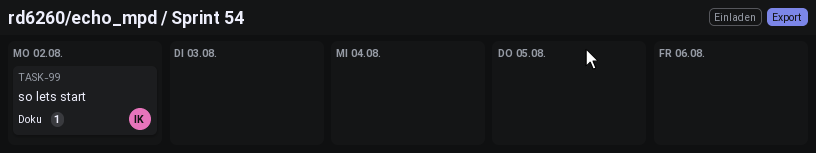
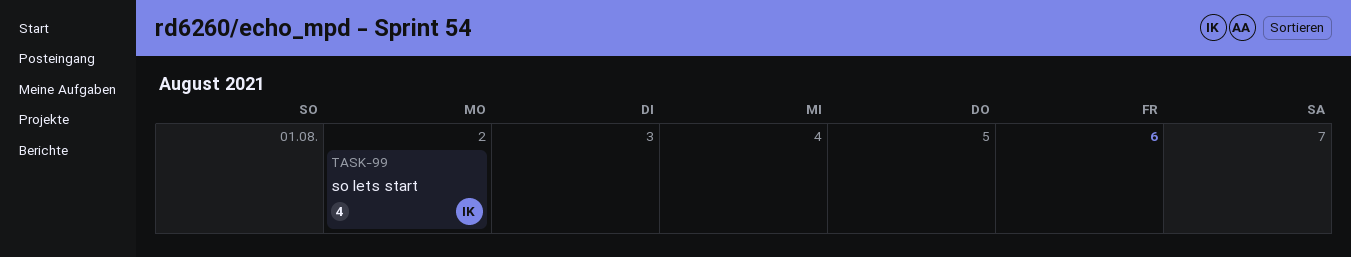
TASK-99, estimate: 1 -> 4

